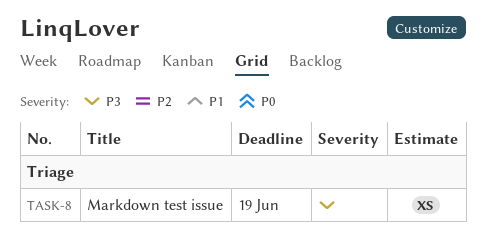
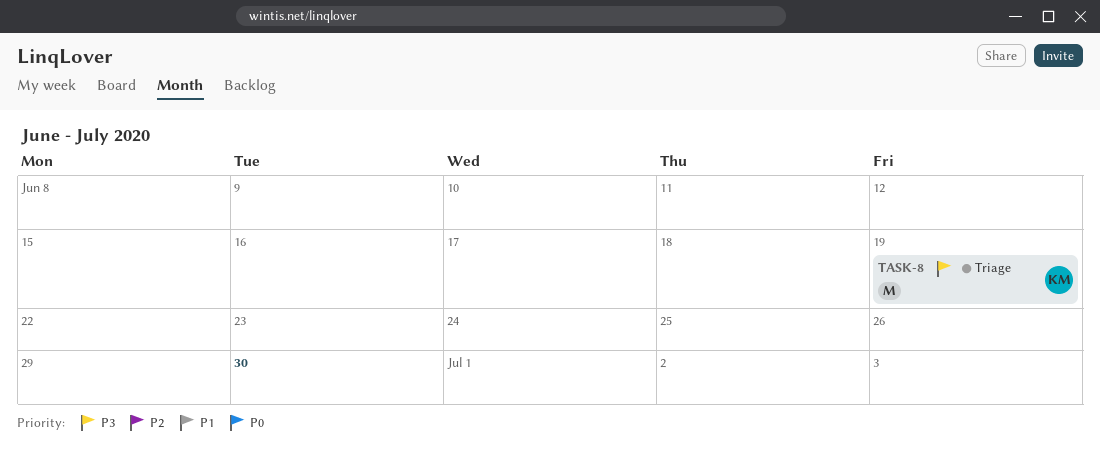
TASK-8, estimate: XS -> M

